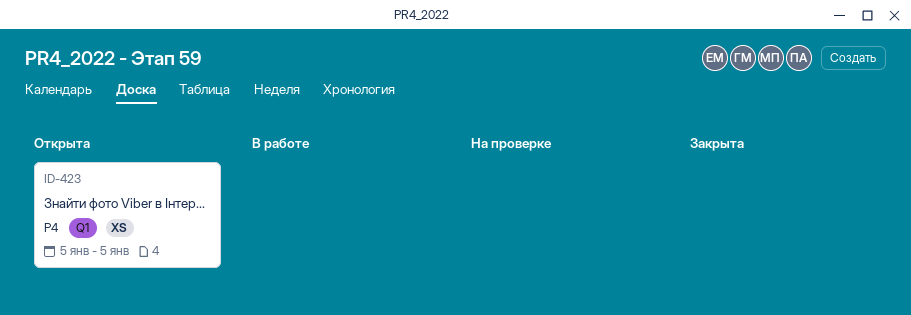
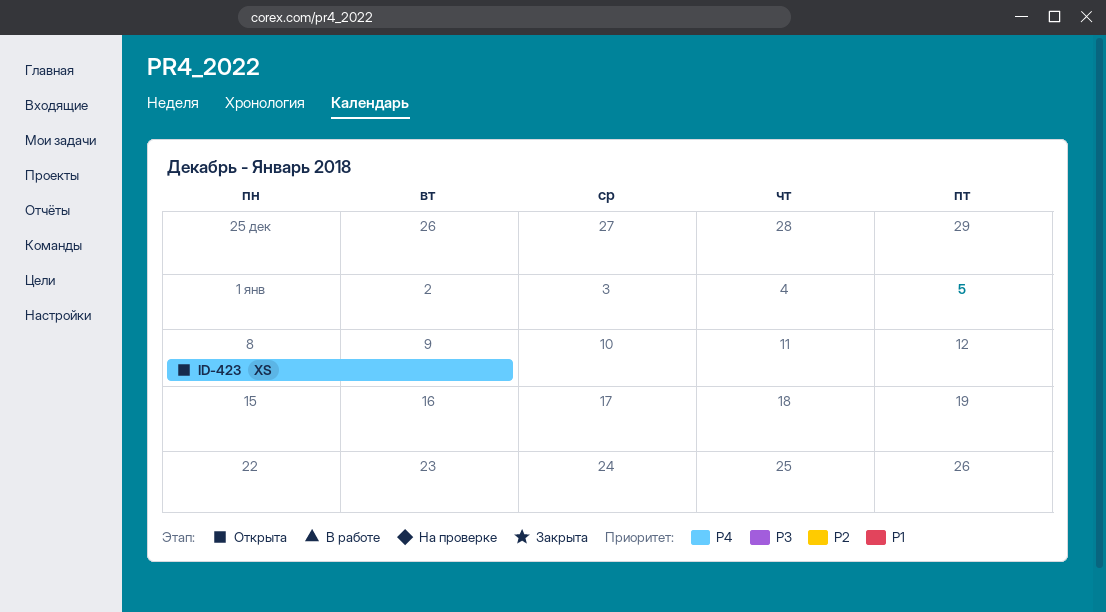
ID-423, start: Jan 5 -> Jan 8
ID-423, due: Jan 5 -> Jan 9

